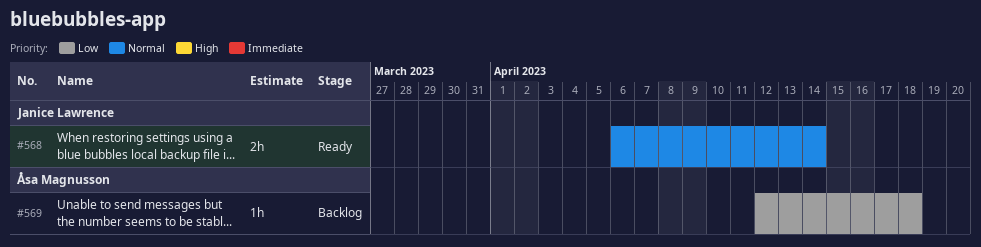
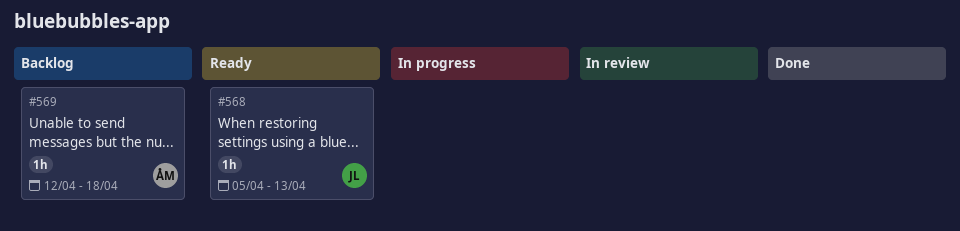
#568, estimate: 2h -> 1h
#568, start: Apr 6 -> Apr 5
#568, due: Apr 14 -> Apr 13

